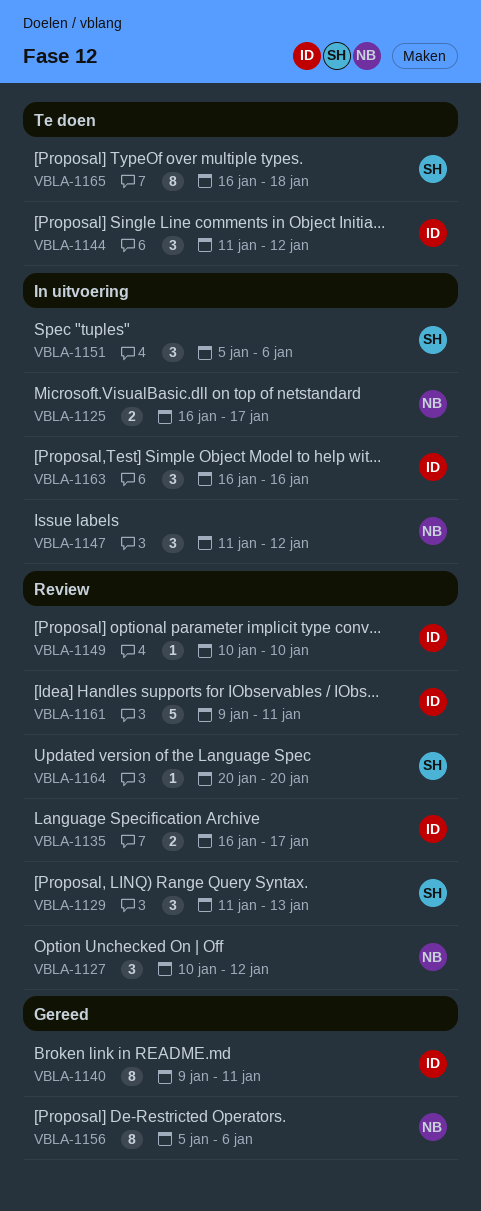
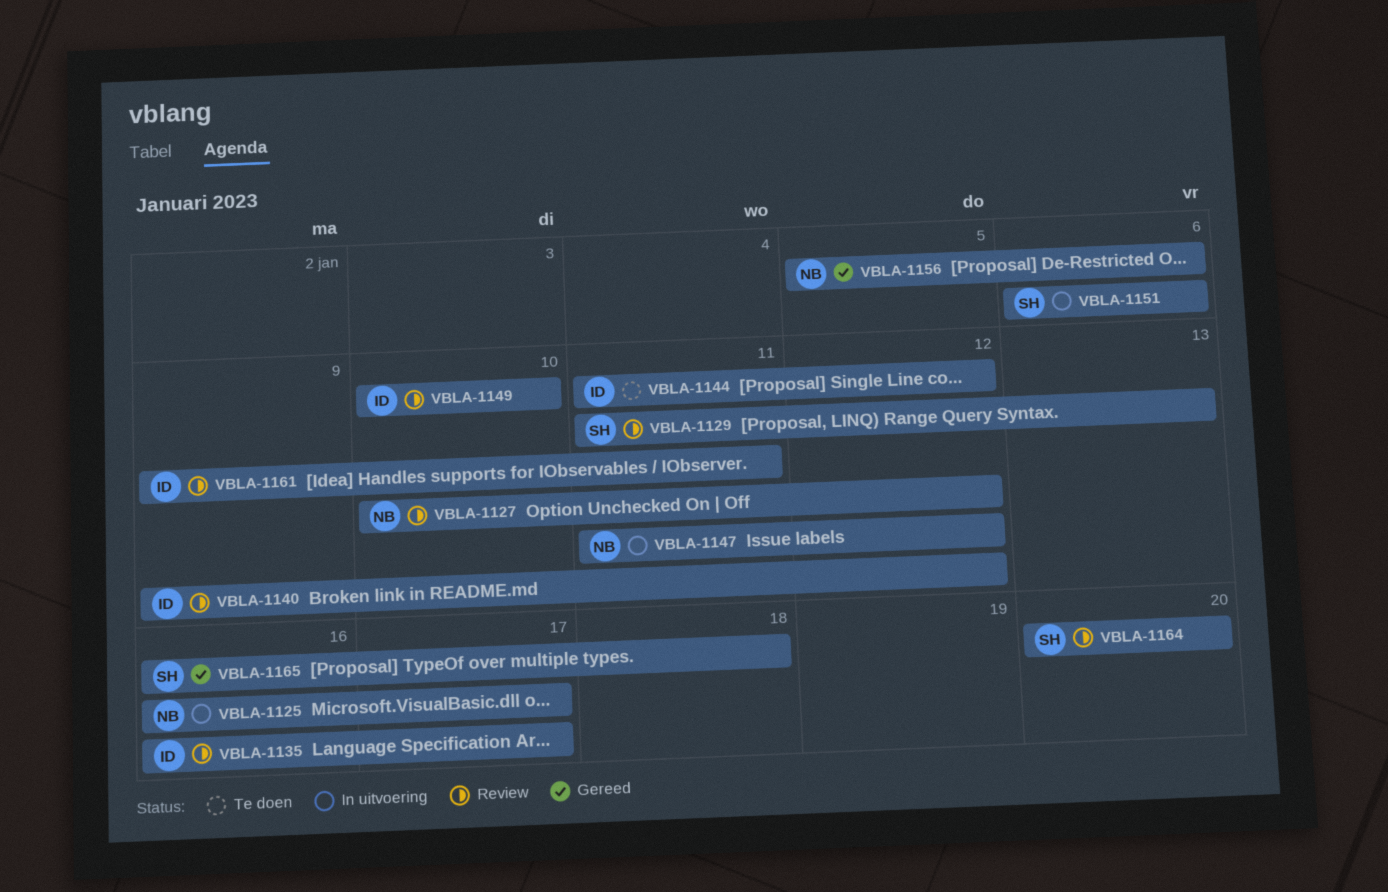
VBLA-1140, status: Gereed -> Review
VBLA-1140, due: Jan 11 -> Jan 12
VBLA-1151, start: Jan 5 -> Jan 6
VBLA-1163: present -> none
VBLA-1165, status: Te doen -> Gereed

